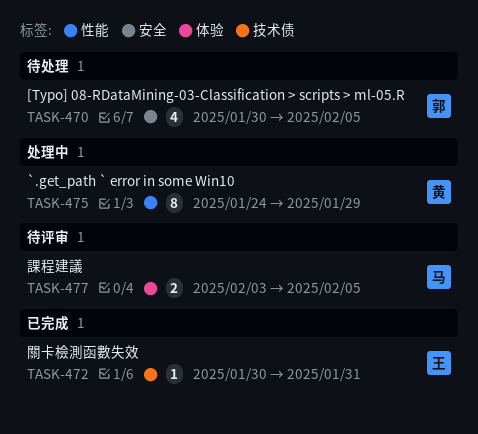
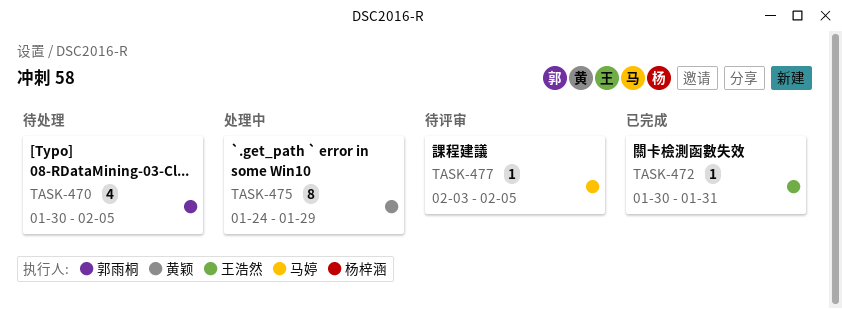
TASK-477, estimate: 2 -> 1

